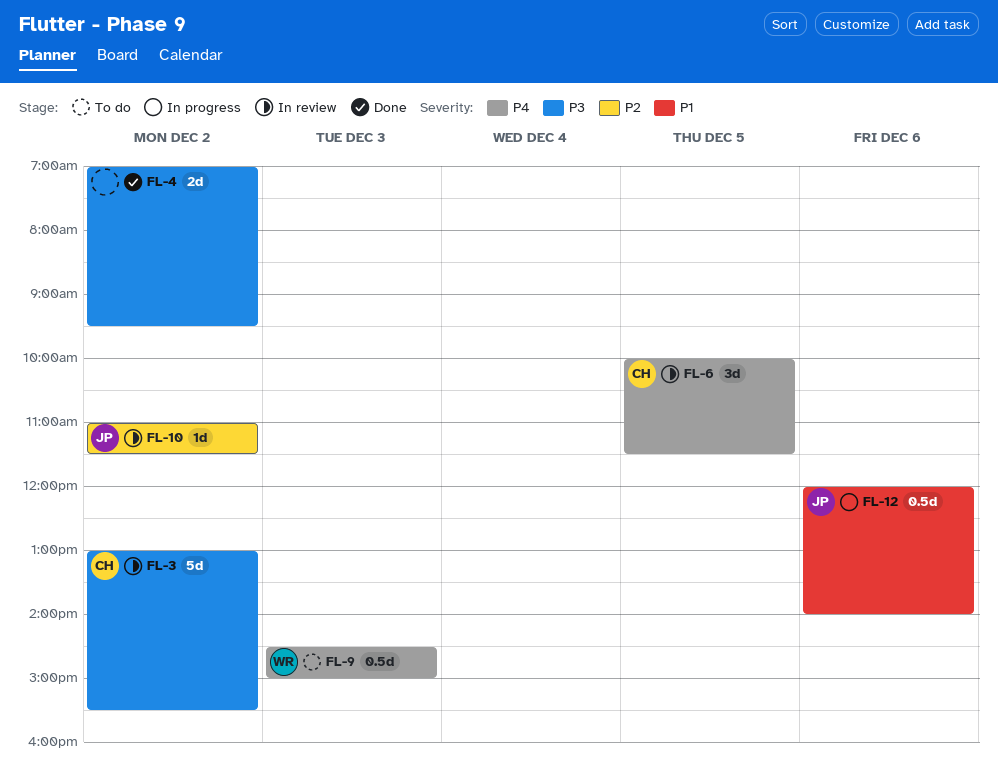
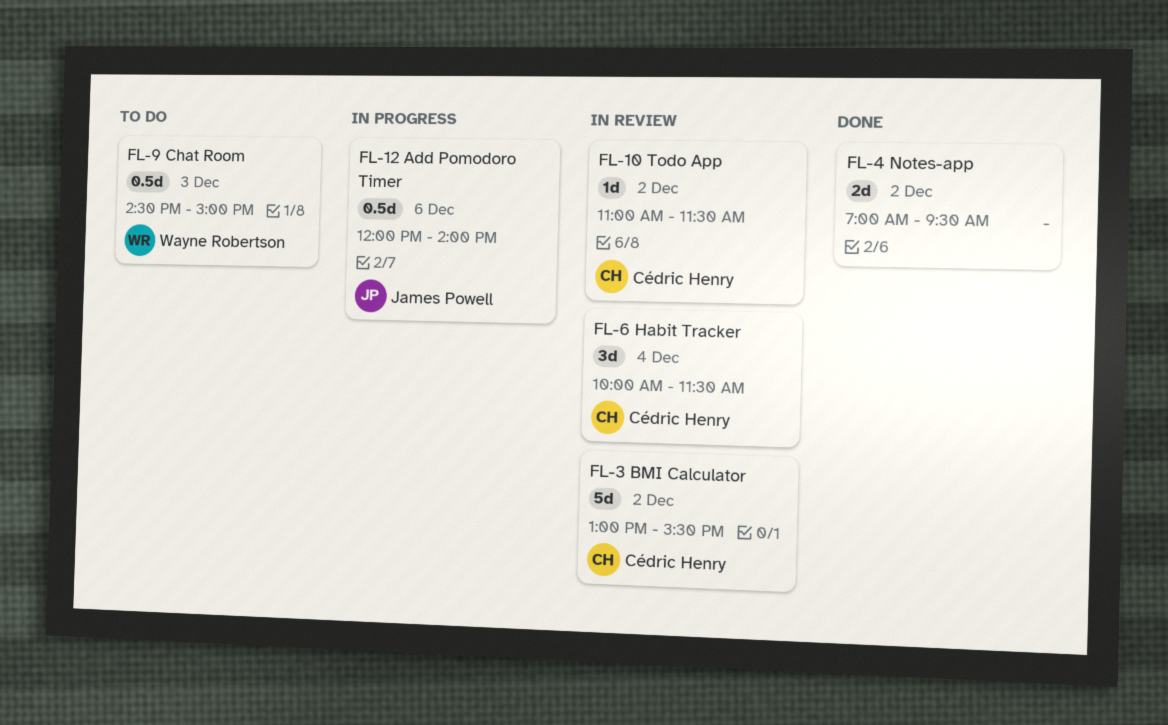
FL-6, day: Dec 5 -> Dec 4
FL-10, owner: James Powell -> Cédric Henry

